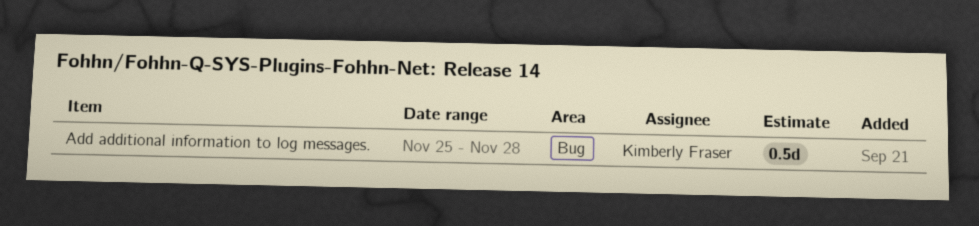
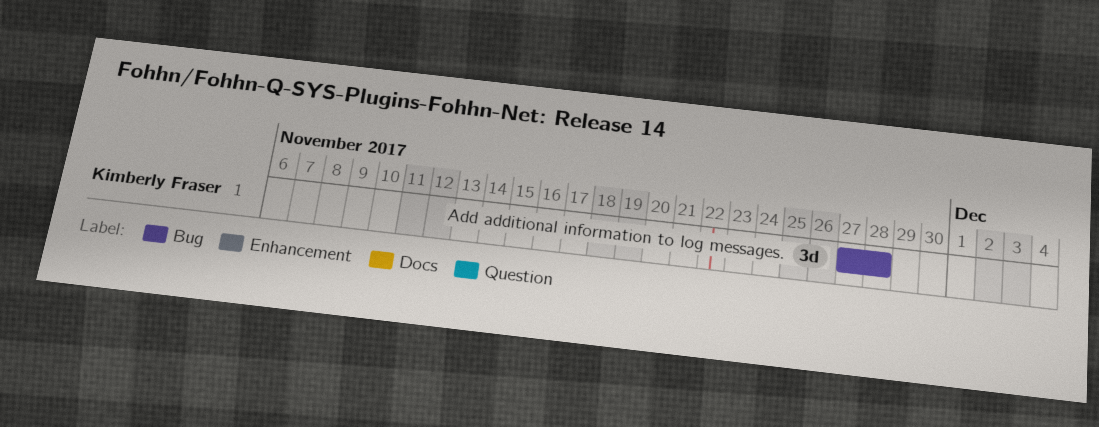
Add additional information to log messages., estimate: 0.5d -> 3d
Add additional information to log messages., start: Nov 25 -> Nov 27

